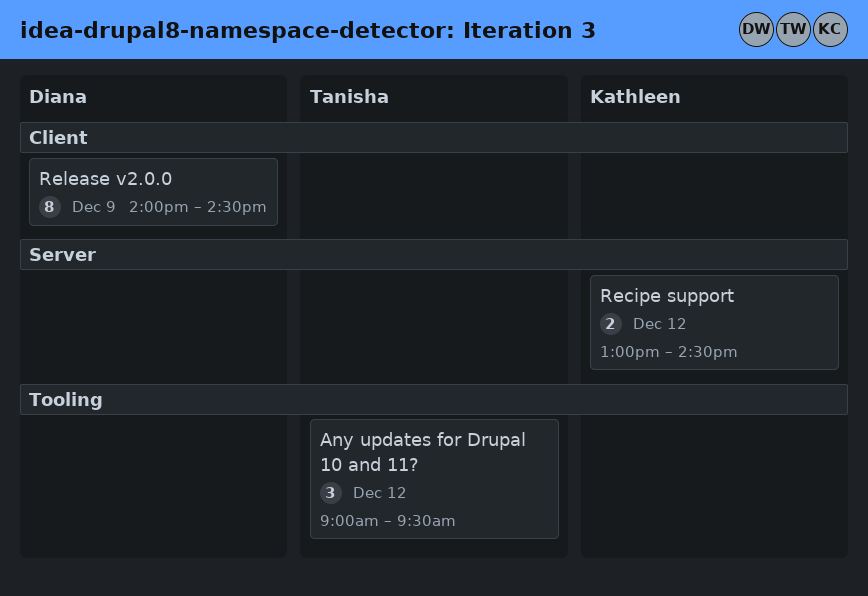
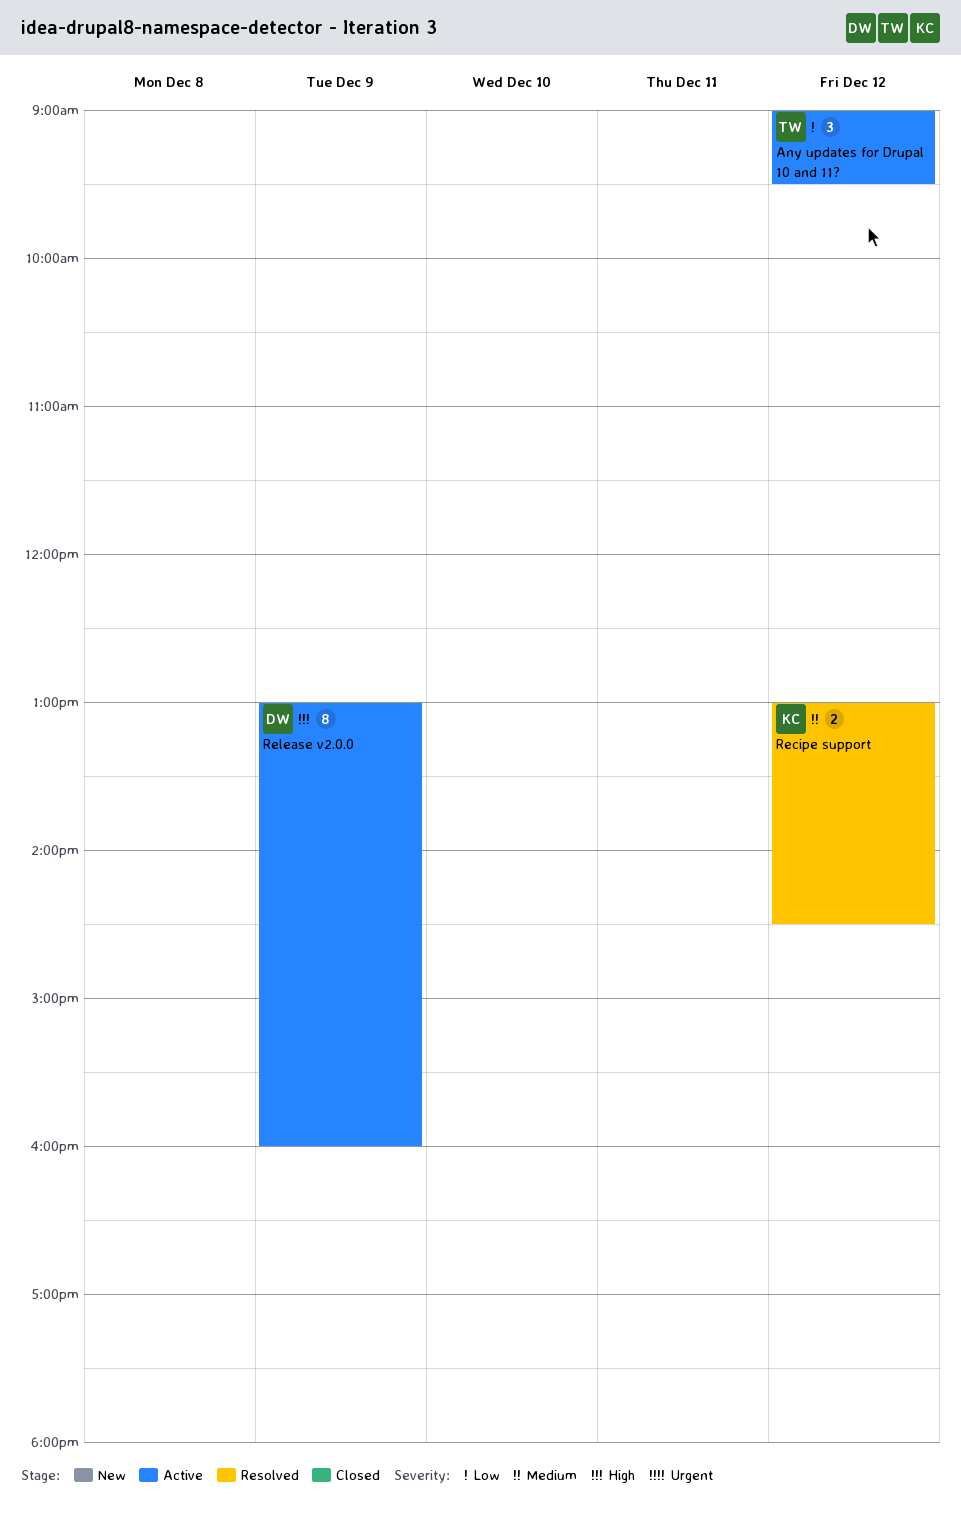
Release v2.0.0, begins: 14:00 -> 13:00
Release v2.0.0, ends: 14:30 -> 16:00

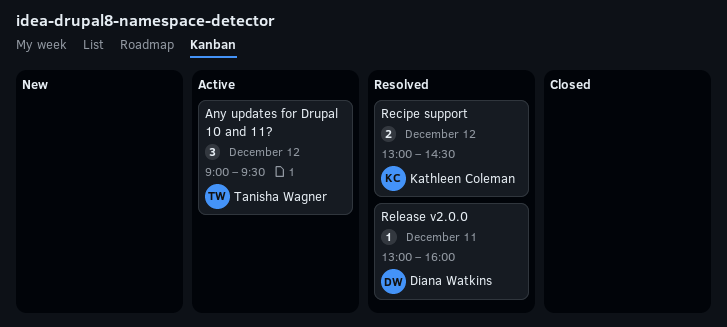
Release v2.0.0, status: Active -> Resolved
Release v2.0.0, estimate: 8 -> 1
Release v2.0.0, day: Dec 9 -> Dec 11

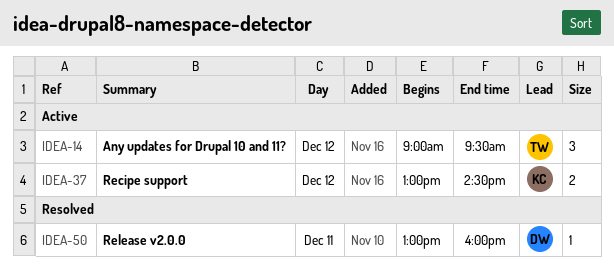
Recipe support, status: Resolved -> Active

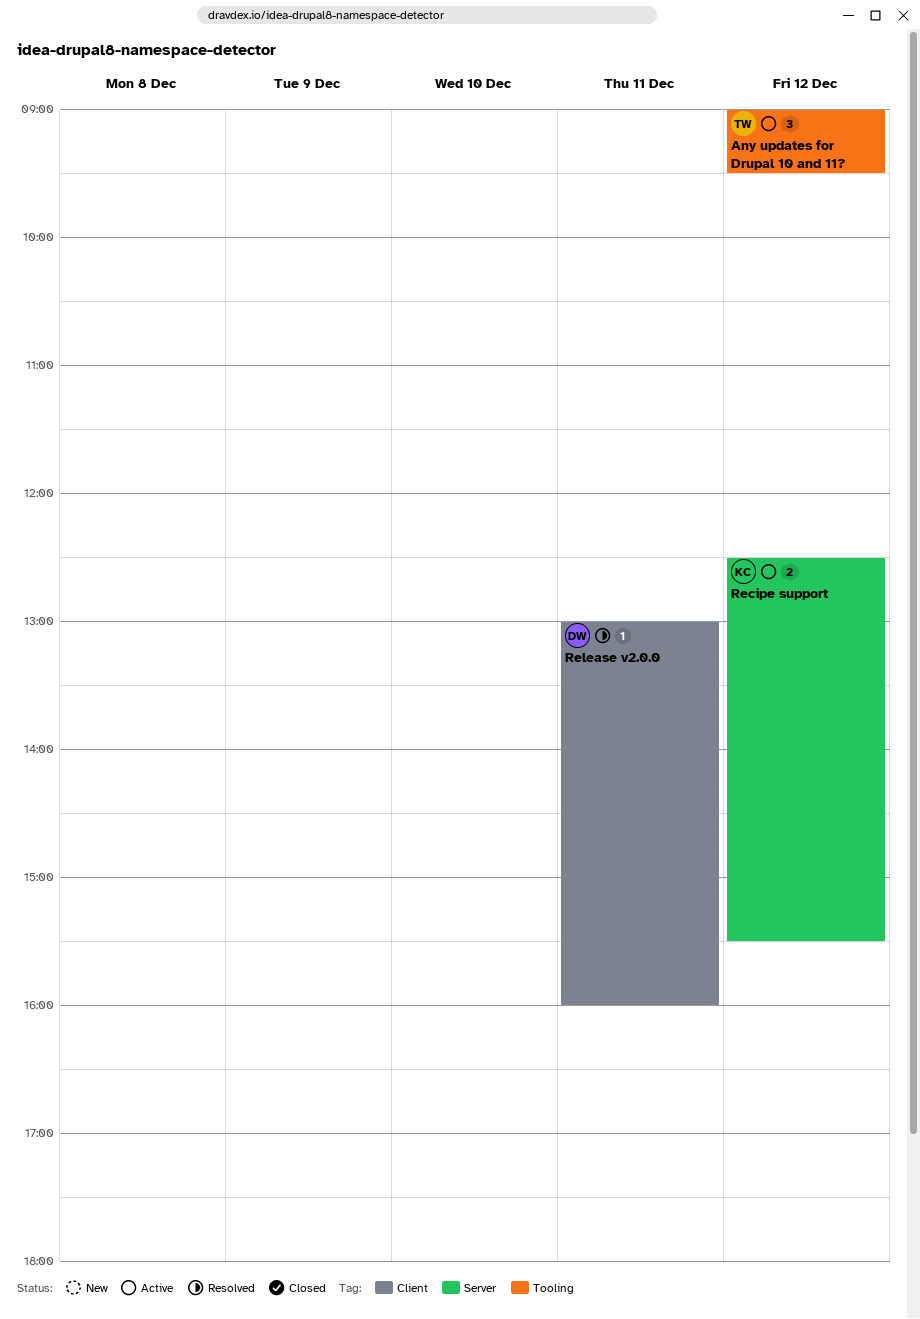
Recipe support, begins: 13:00 -> 12:30
Recipe support, ends: 14:30 -> 15:30

